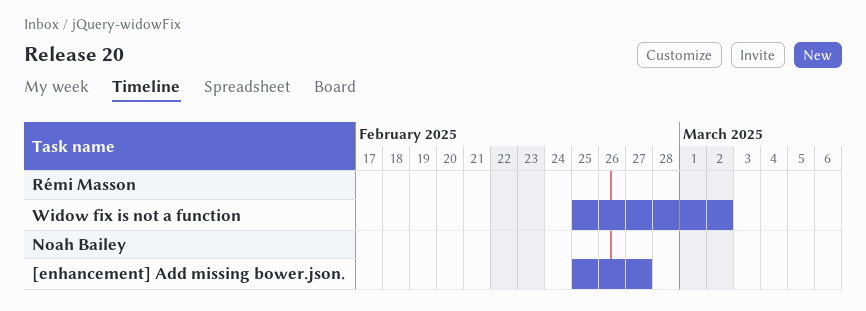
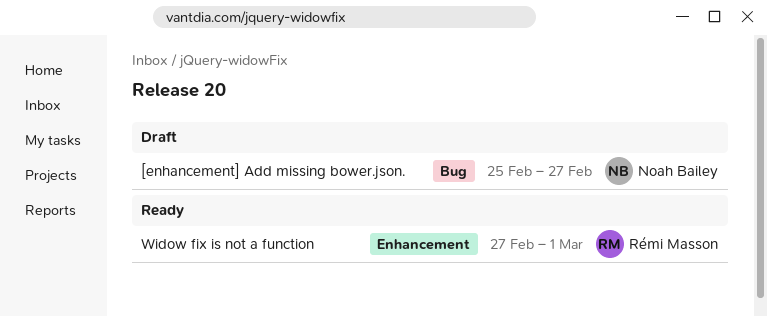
Widow fix is not a function, start: Feb 25 -> Feb 27
Widow fix is not a function, due: Mar 2 -> Mar 1

